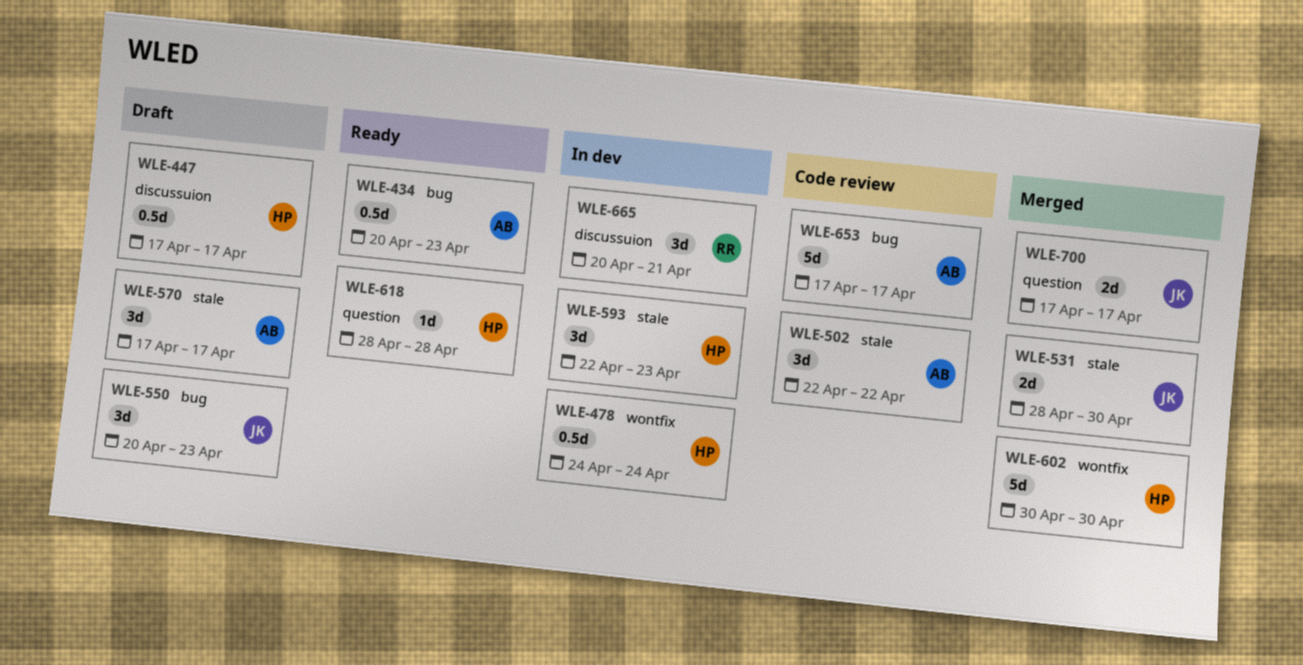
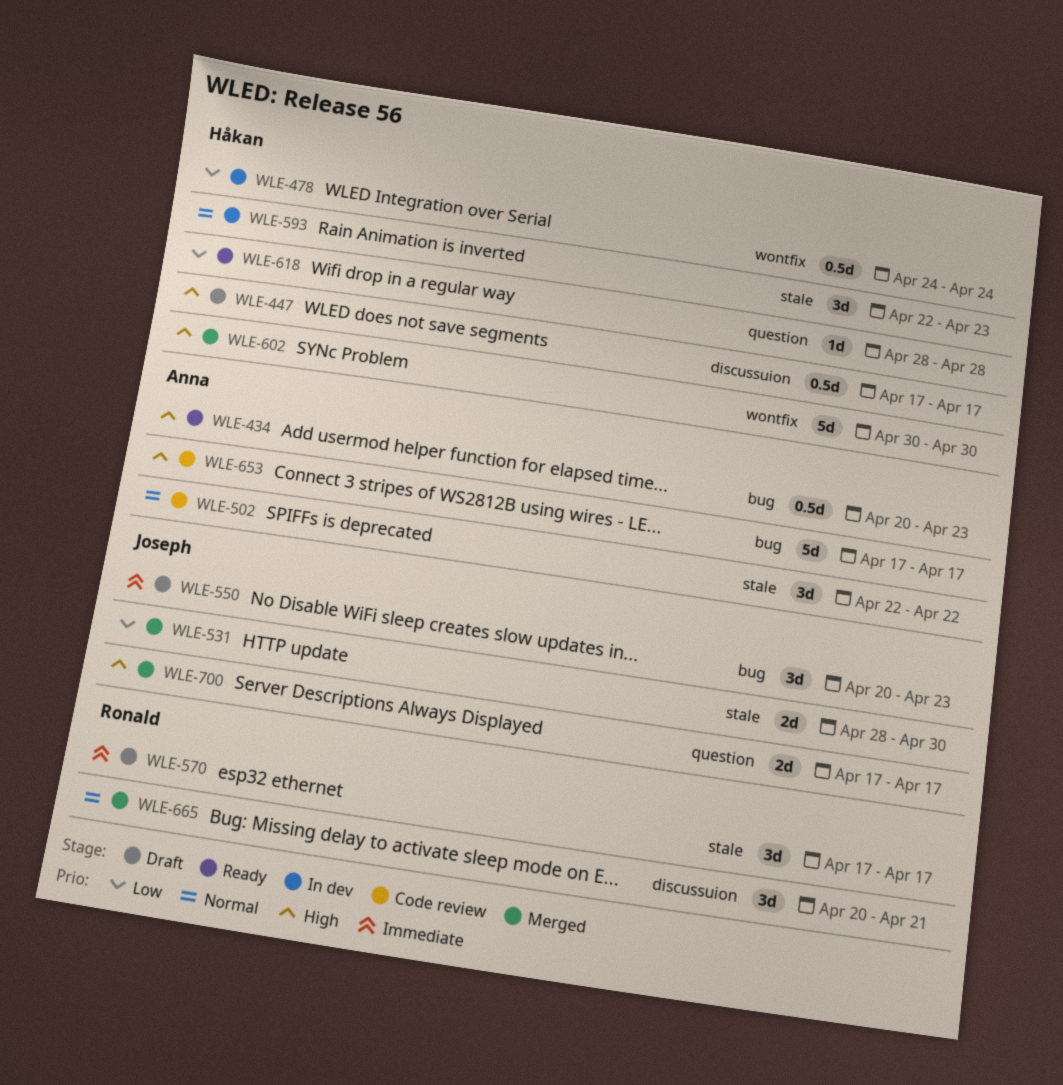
WLE-570, owner: Anna -> Ronald
WLE-665, status: In dev -> Merged

